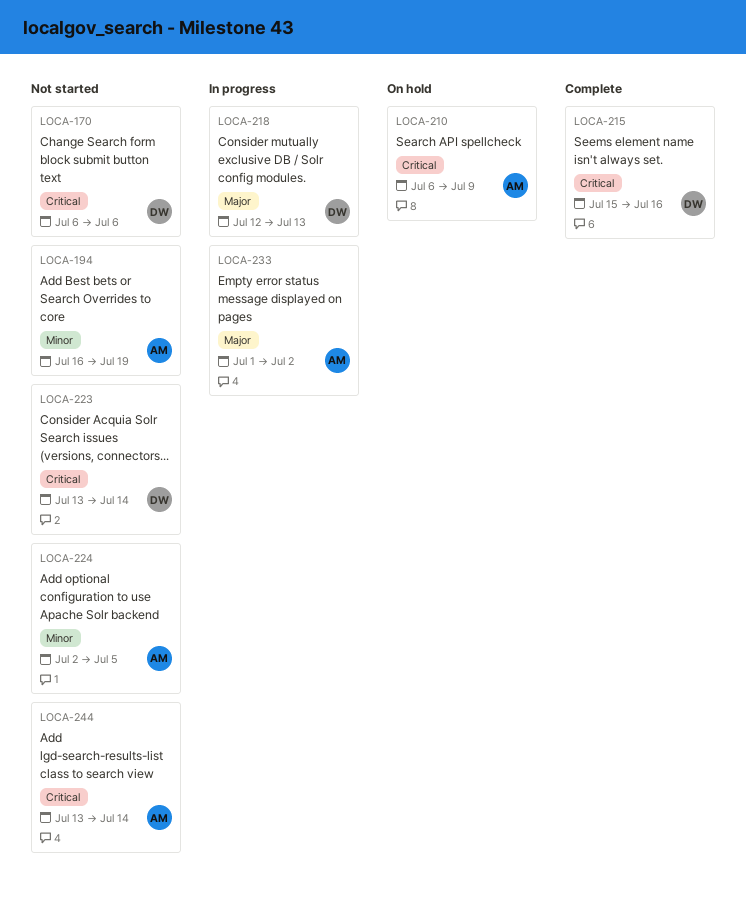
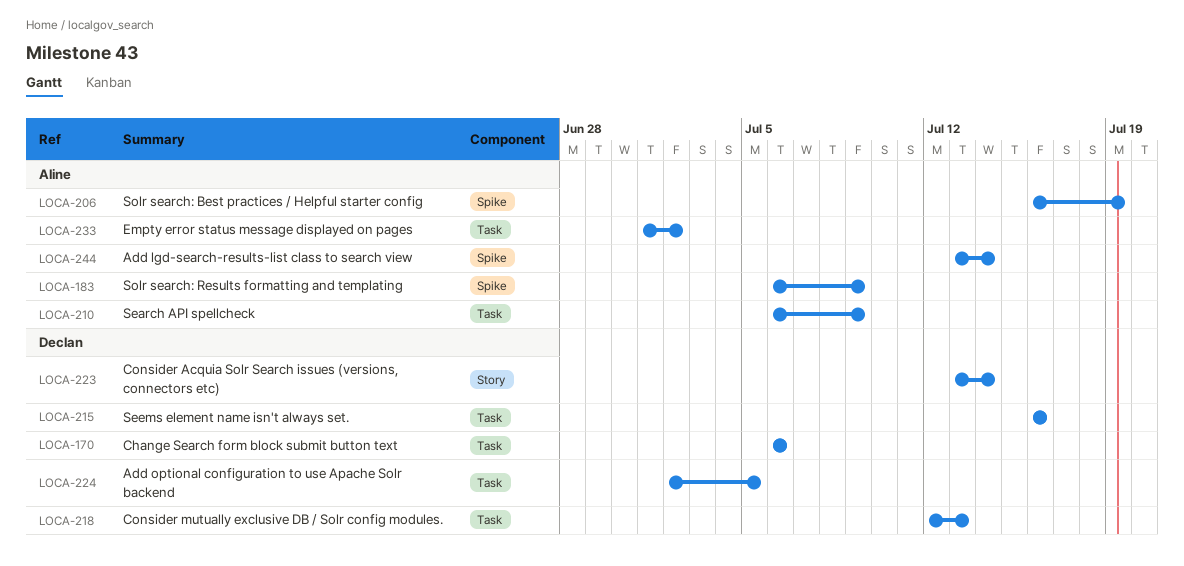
LOCA-183: none -> present
LOCA-194: present -> none
LOCA-206: none -> present
LOCA-215, start: Jul 15 -> Jul 16
LOCA-224, owner: Aline -> Declan

